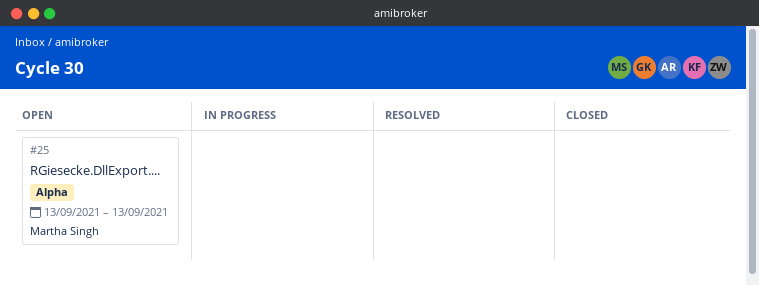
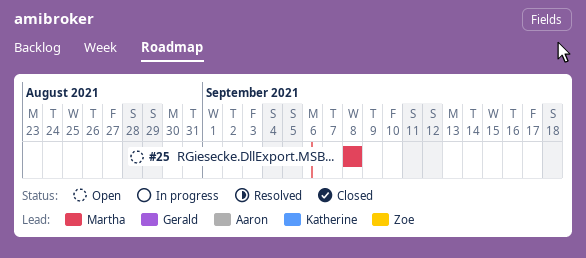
#25, start: Sep 13 -> Sep 8
#25, due: Sep 13 -> Sep 8

